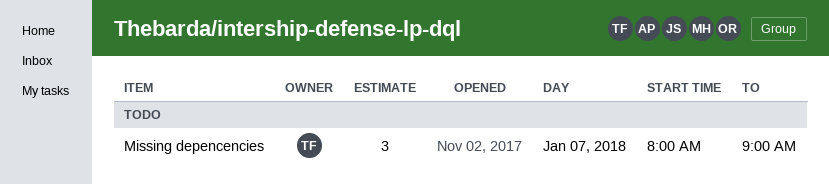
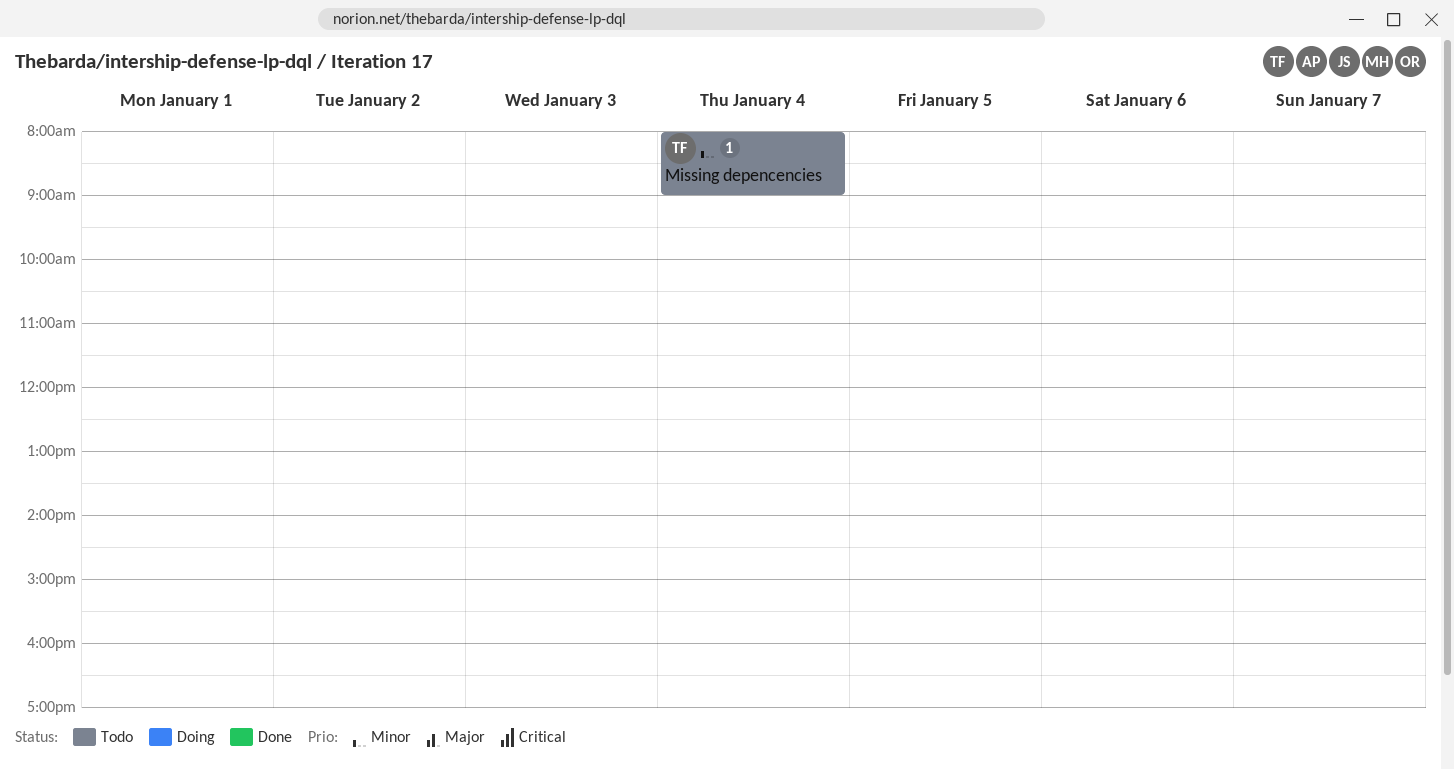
Missing depencencies, estimate: 3 -> 1
Missing depencencies, day: Jan 7 -> Jan 4

